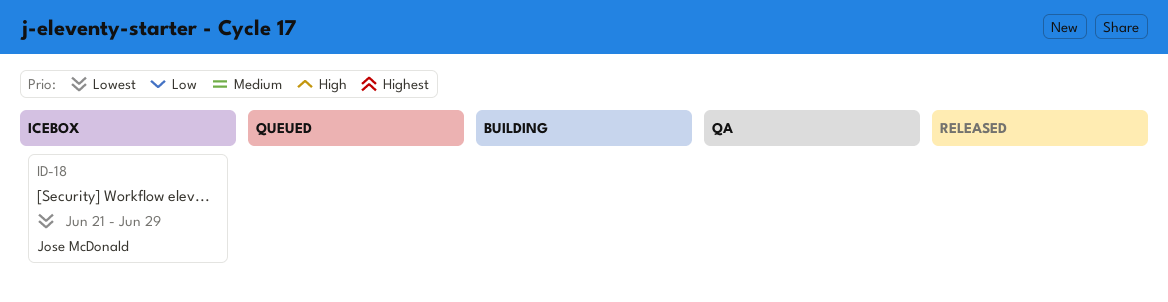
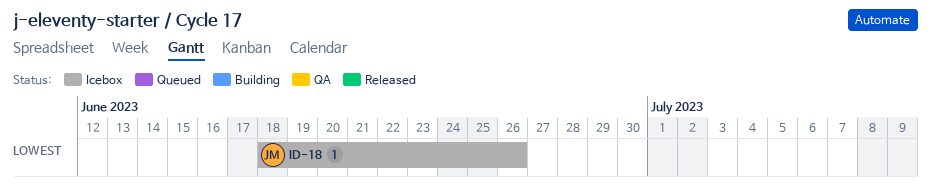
ID-18, start: Jun 21 -> Jun 18
ID-18, due: Jun 29 -> Jun 26

